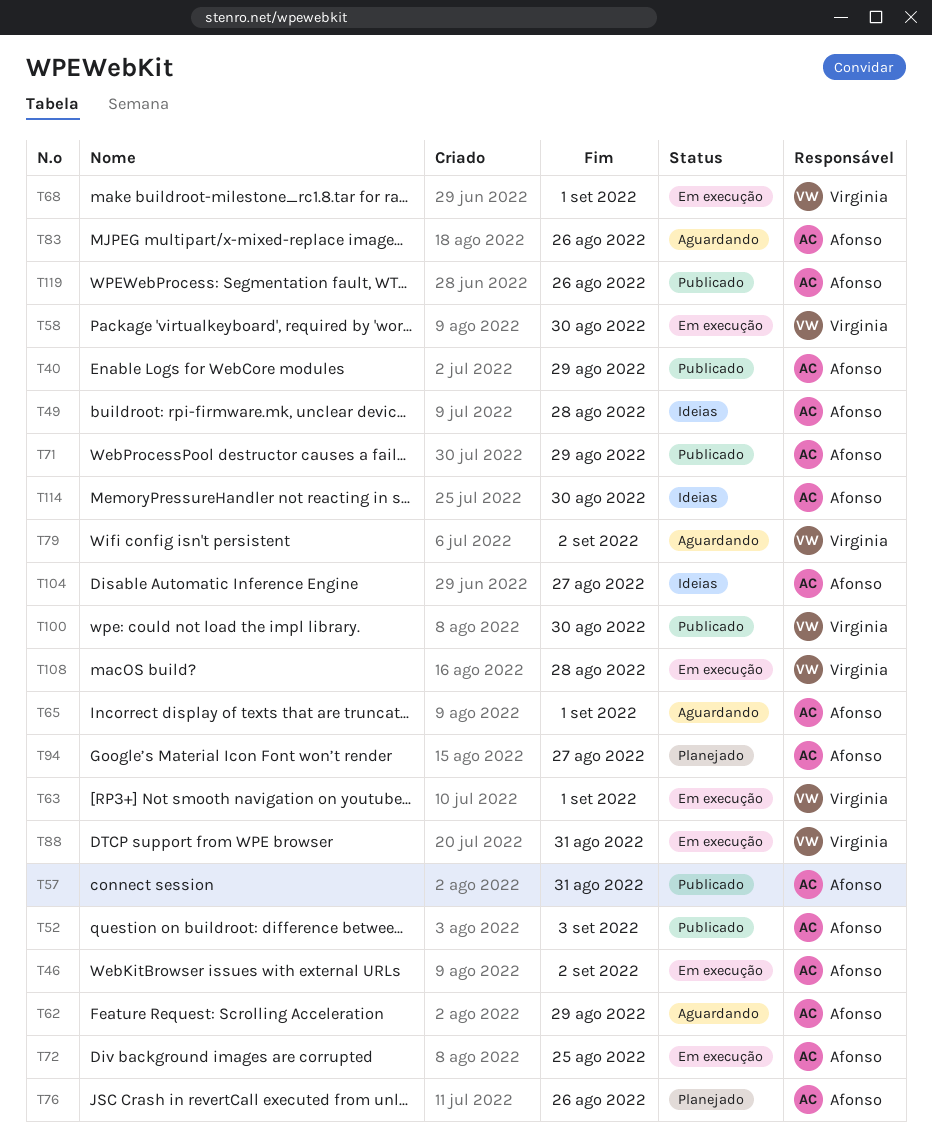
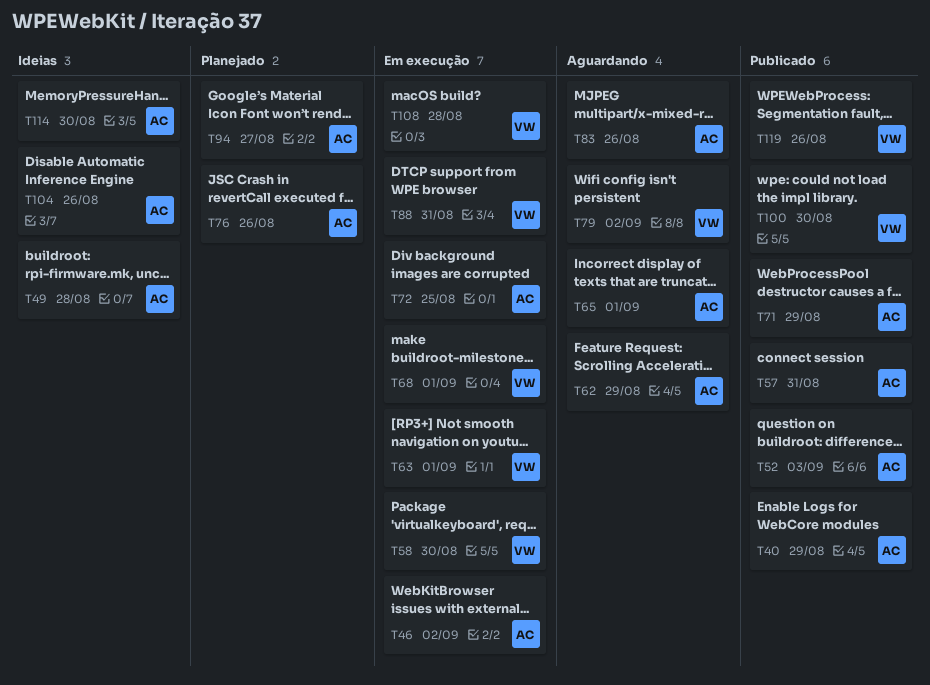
T104, due: Aug 27 -> Aug 26
T119, owner: Afonso -> Virginia

